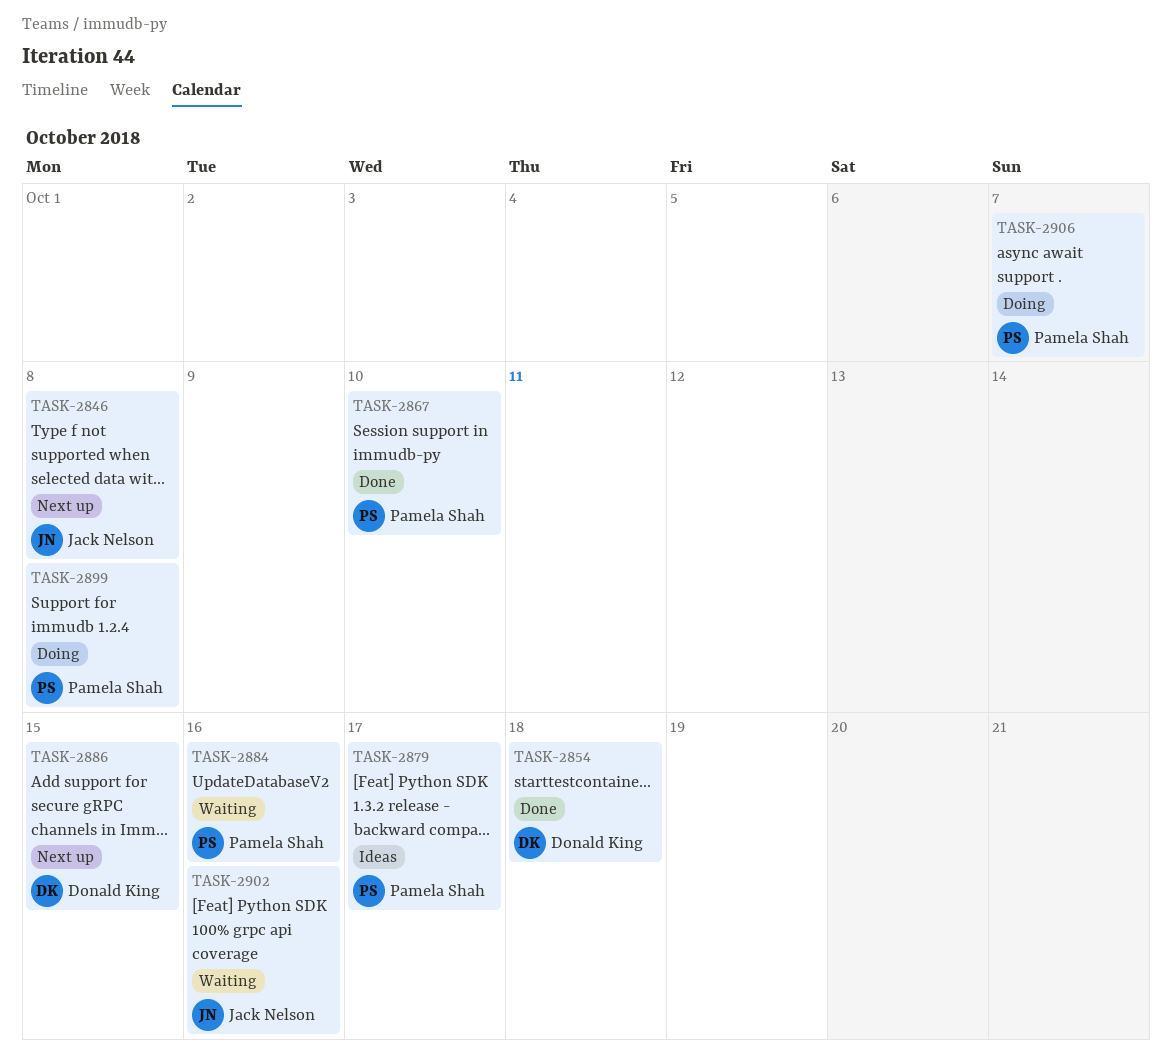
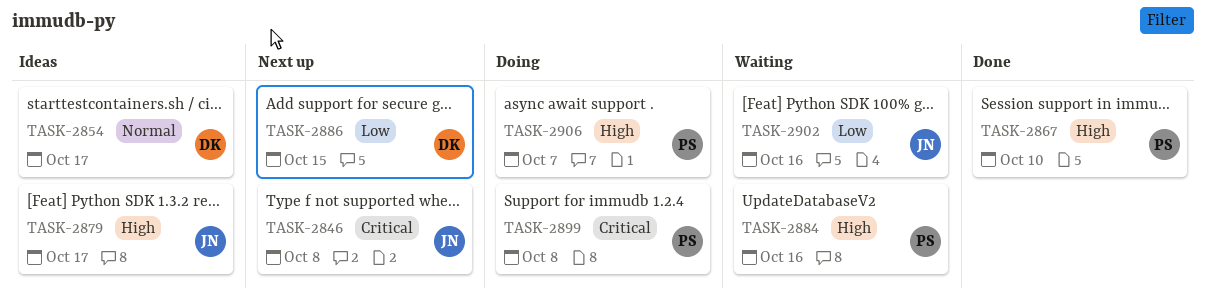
TASK-2854, status: Done -> Ideas
TASK-2854, due: Oct 18 -> Oct 17
TASK-2879, owner: Pamela Shah -> Jack Nelson

